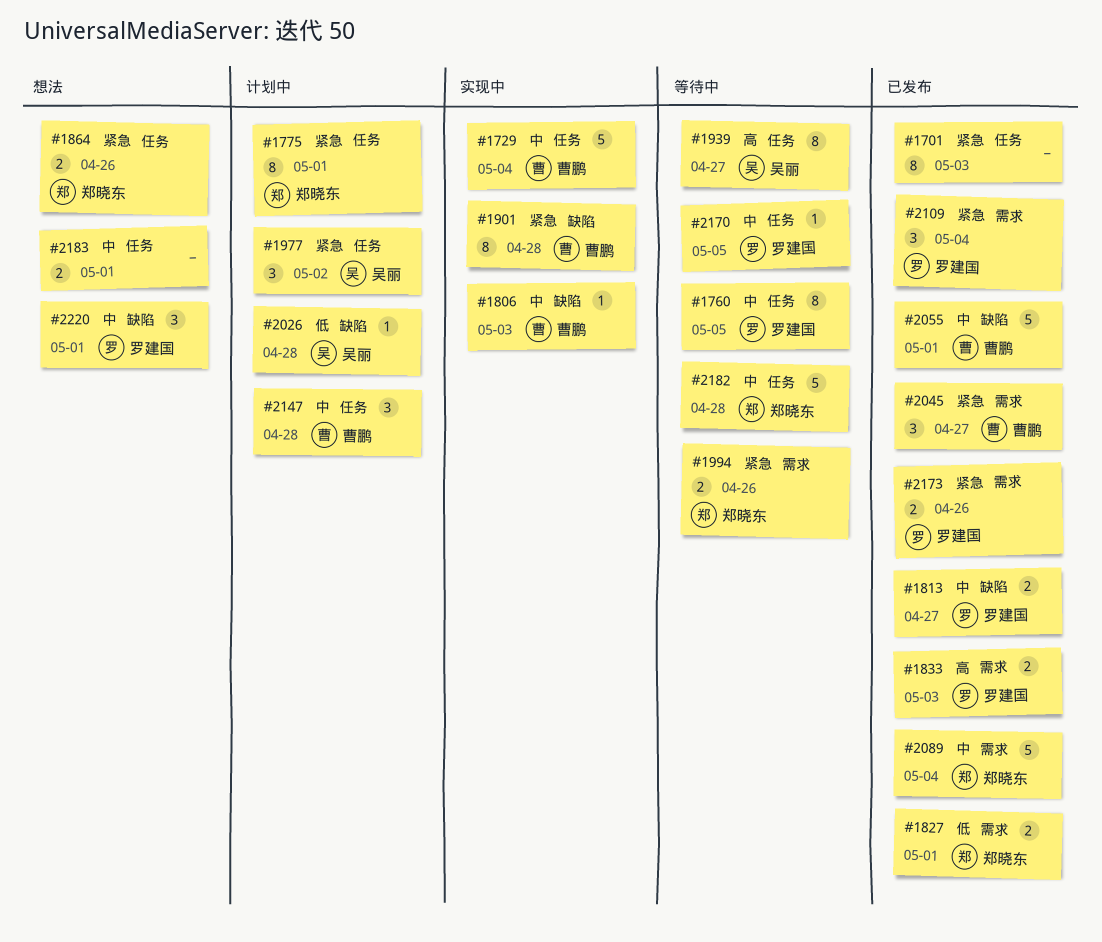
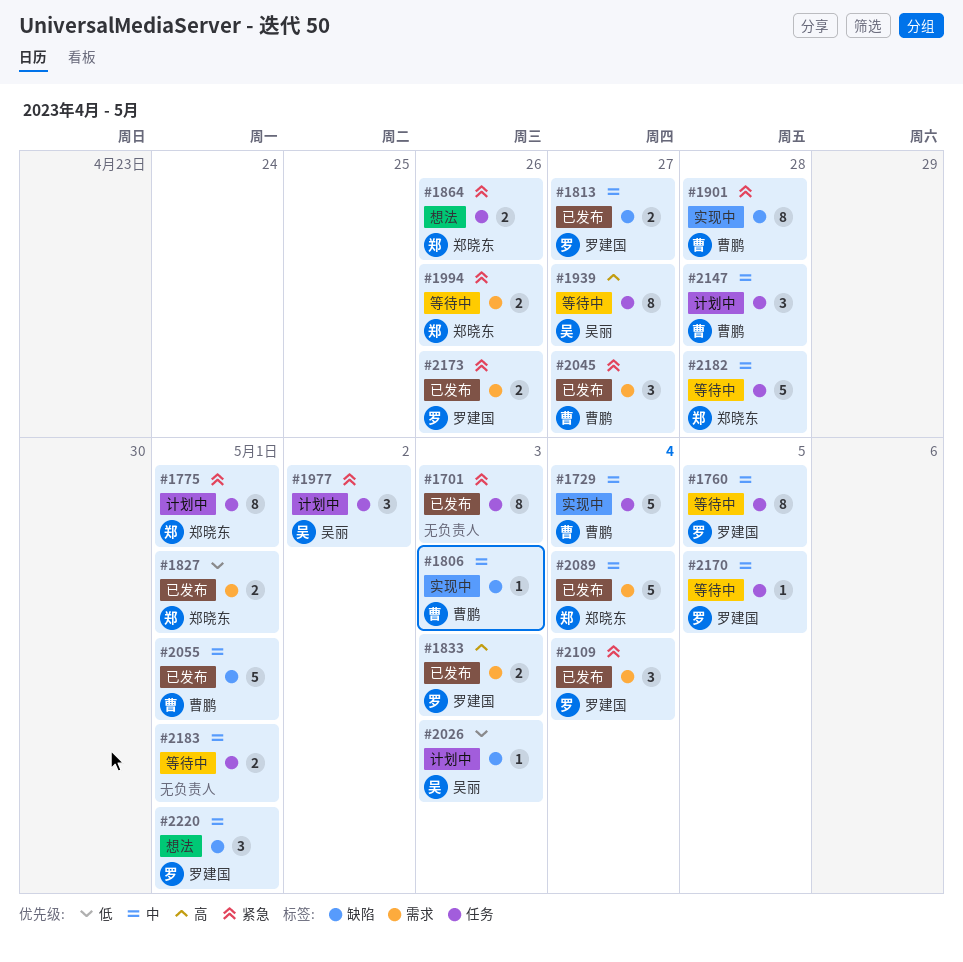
#2026, due: Apr 28 -> May 3
#2183, status: 想法 -> 等待中

